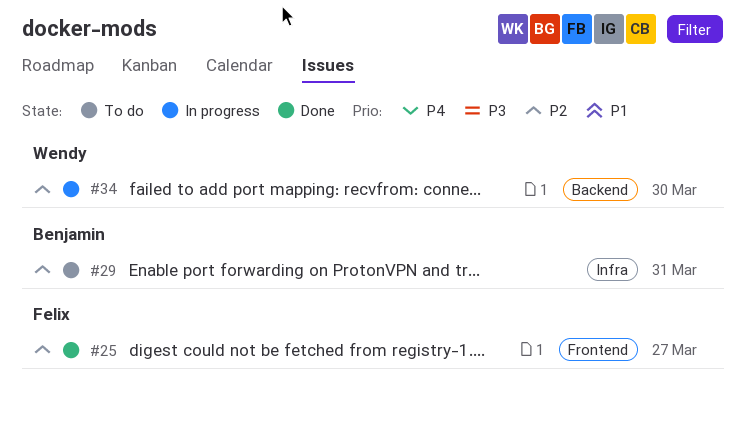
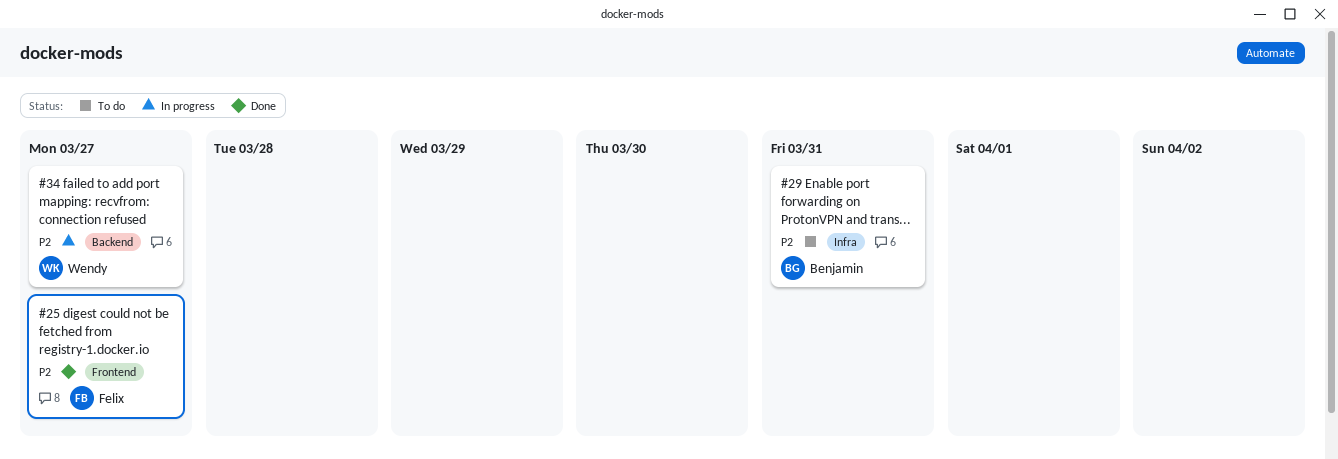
#34, due: Mar 30 -> Mar 27

